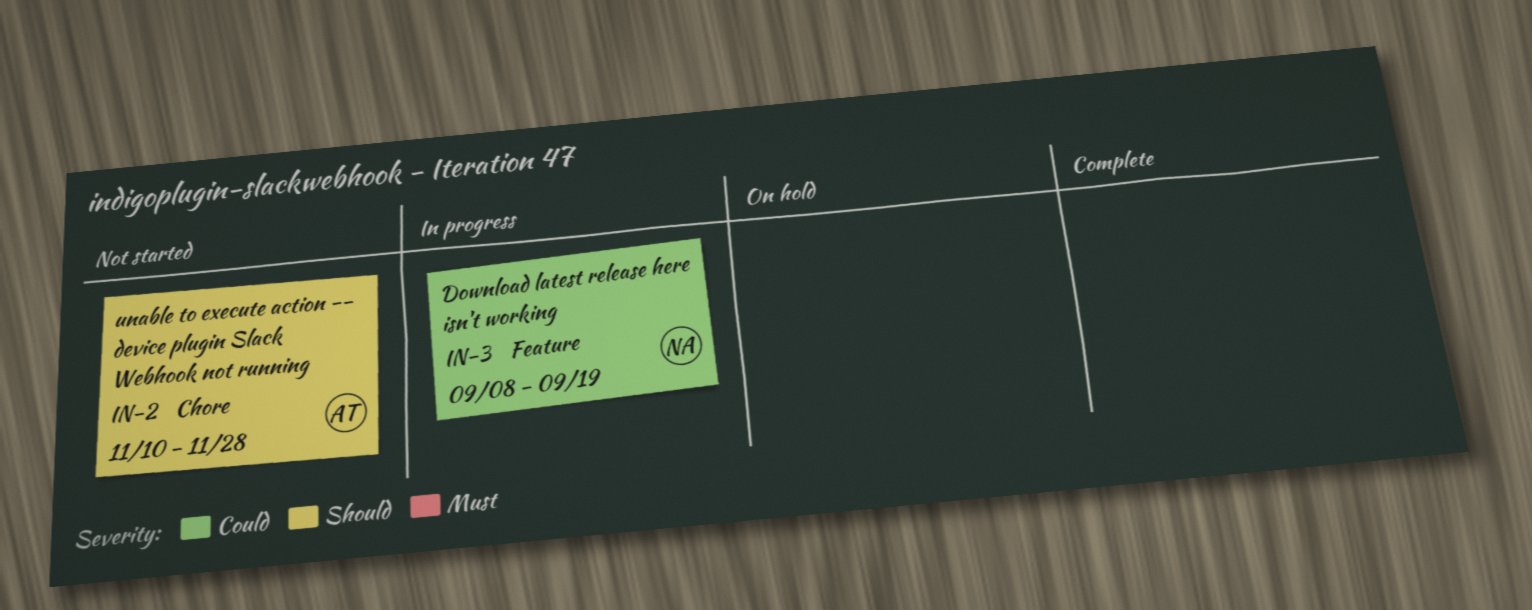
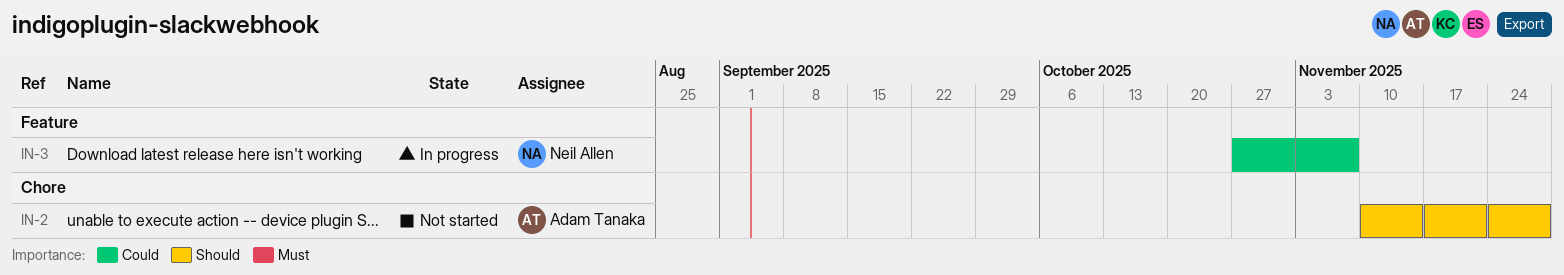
IN-3, start: Sep 8 -> Oct 27
IN-3, due: Sep 19 -> Nov 7

